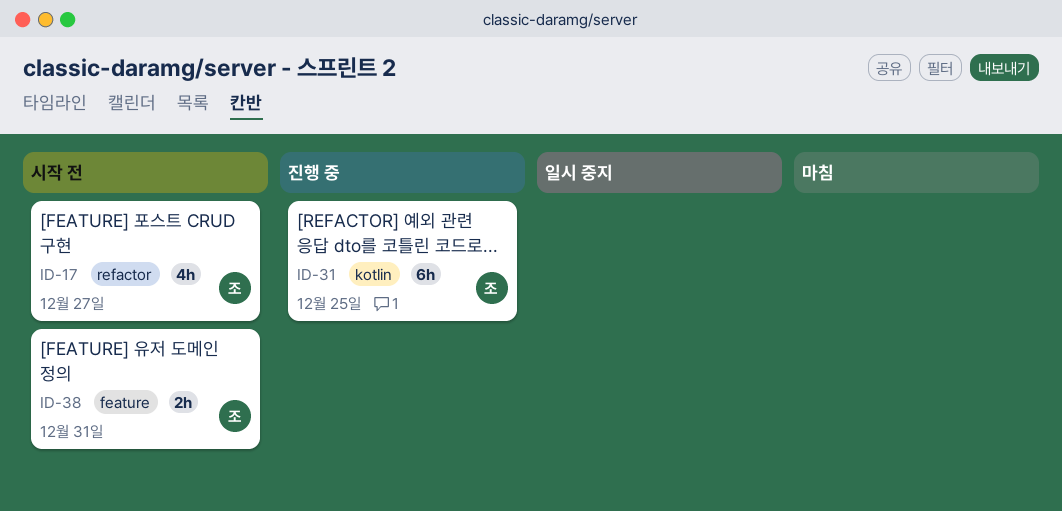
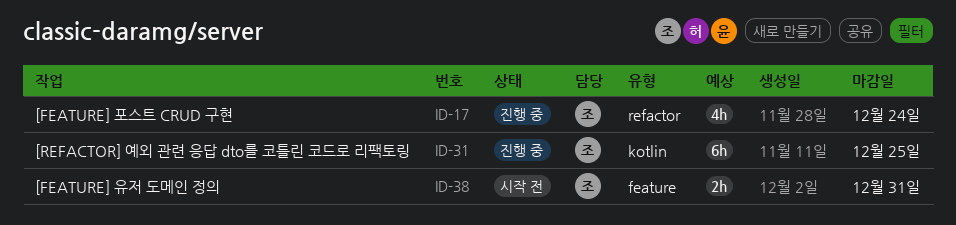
ID-17, status: 시작 전 -> 진행 중
ID-17, due: Dec 27 -> Dec 24

